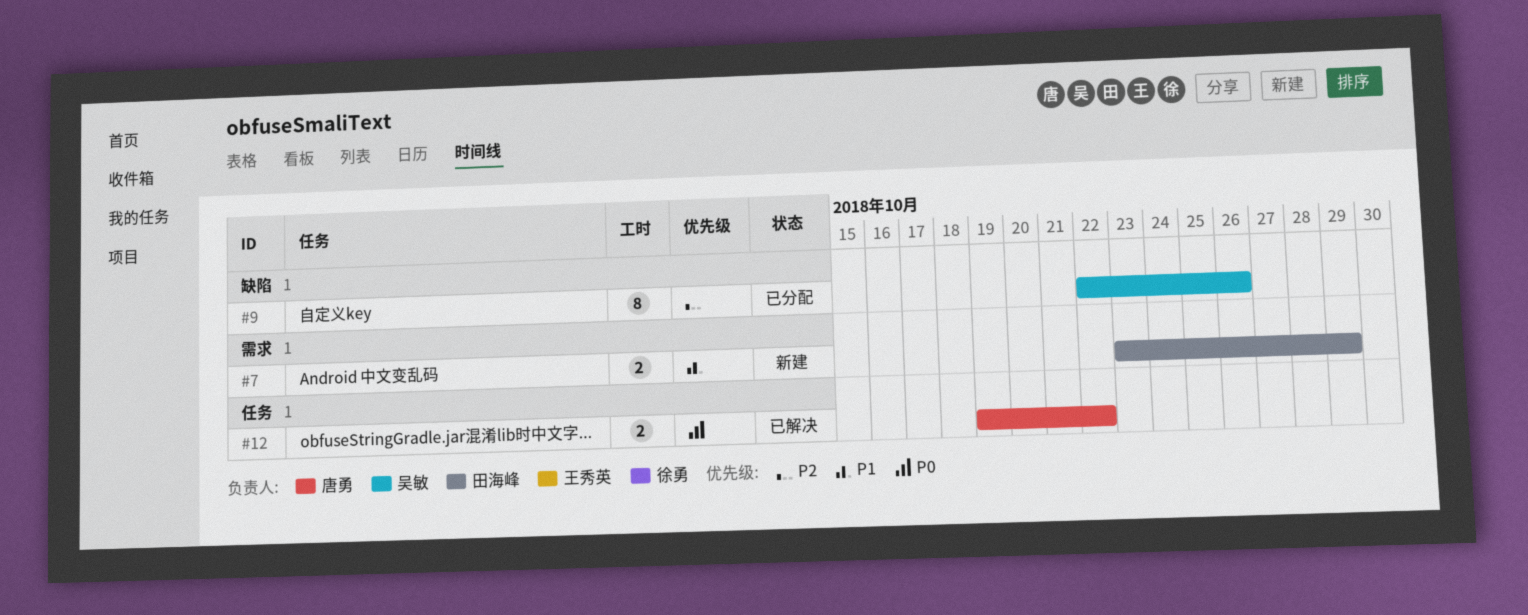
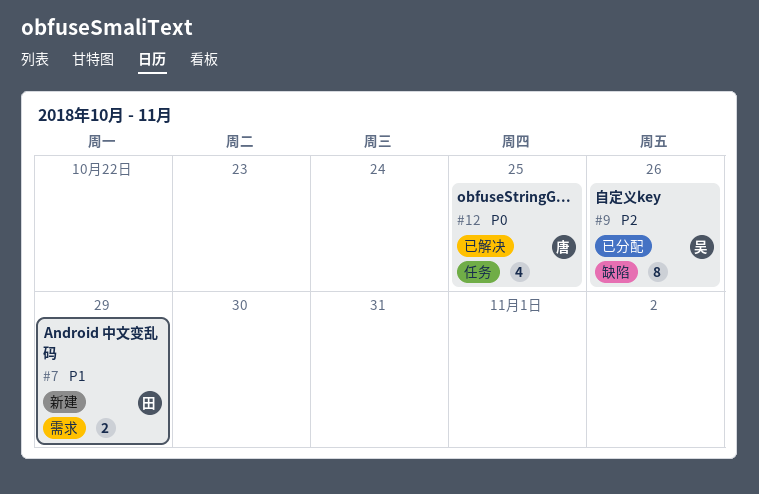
#12, estimate: 2 -> 4
#12, due: Oct 22 -> Oct 25

